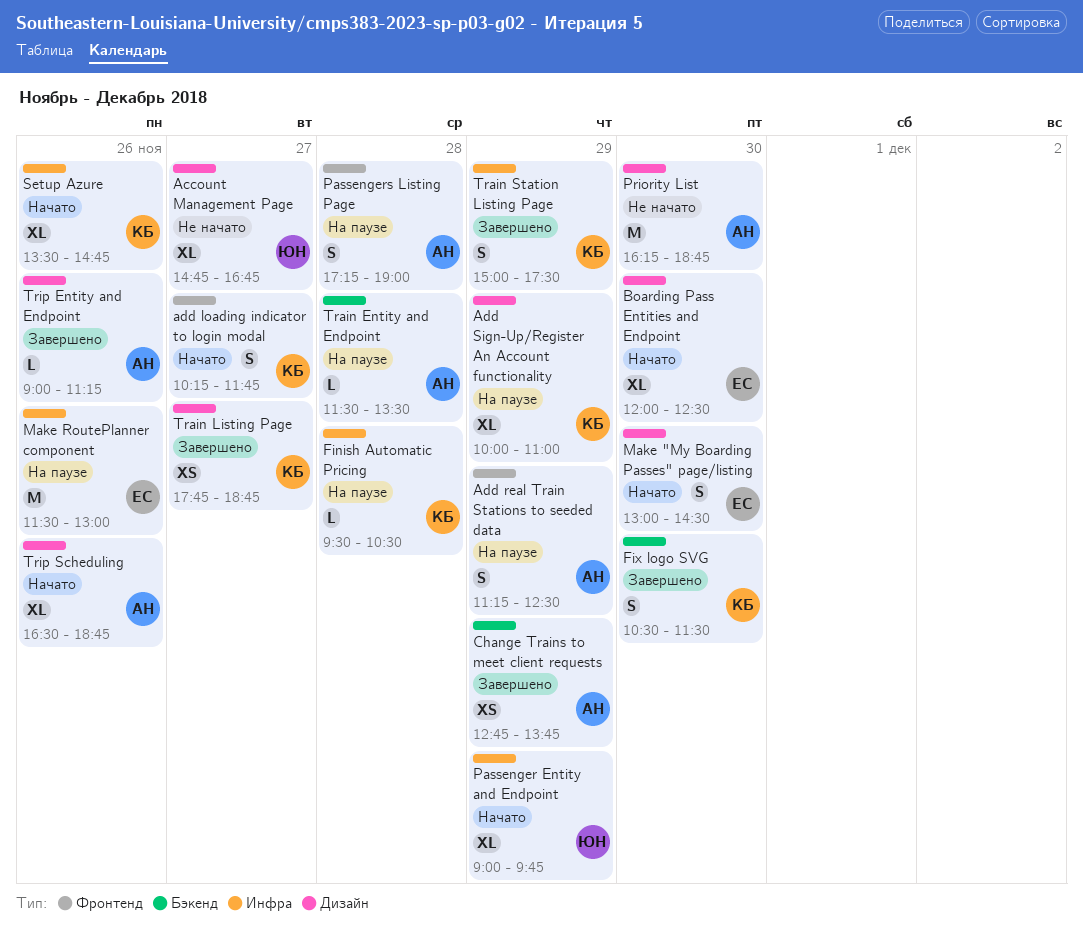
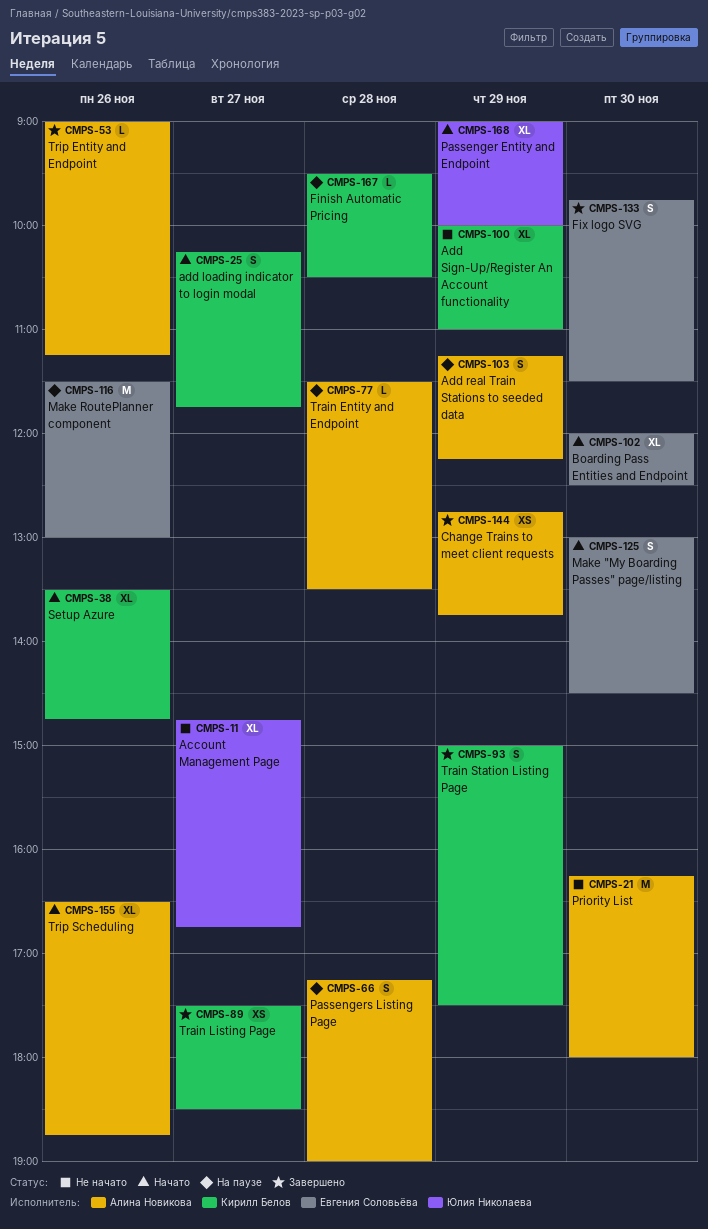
Add real Train Stations to seeded data, ends: 12:30 -> 12:15
Add Sign-Up/Register An Account functionality, status: На паузе -> Не начато
Fix logo SVG, owner: Кирилл Белов -> Евгения Соловьёва
Fix logo SVG, begins: 10:30 -> 09:45
Passenger Entity and Endpoint, ends: 09:45 -> 10:00
Priority List, ends: 18:45 -> 18:00
Train Listing Page, begins: 17:45 -> 17:30
Train Listing Page, ends: 18:45 -> 18:30

